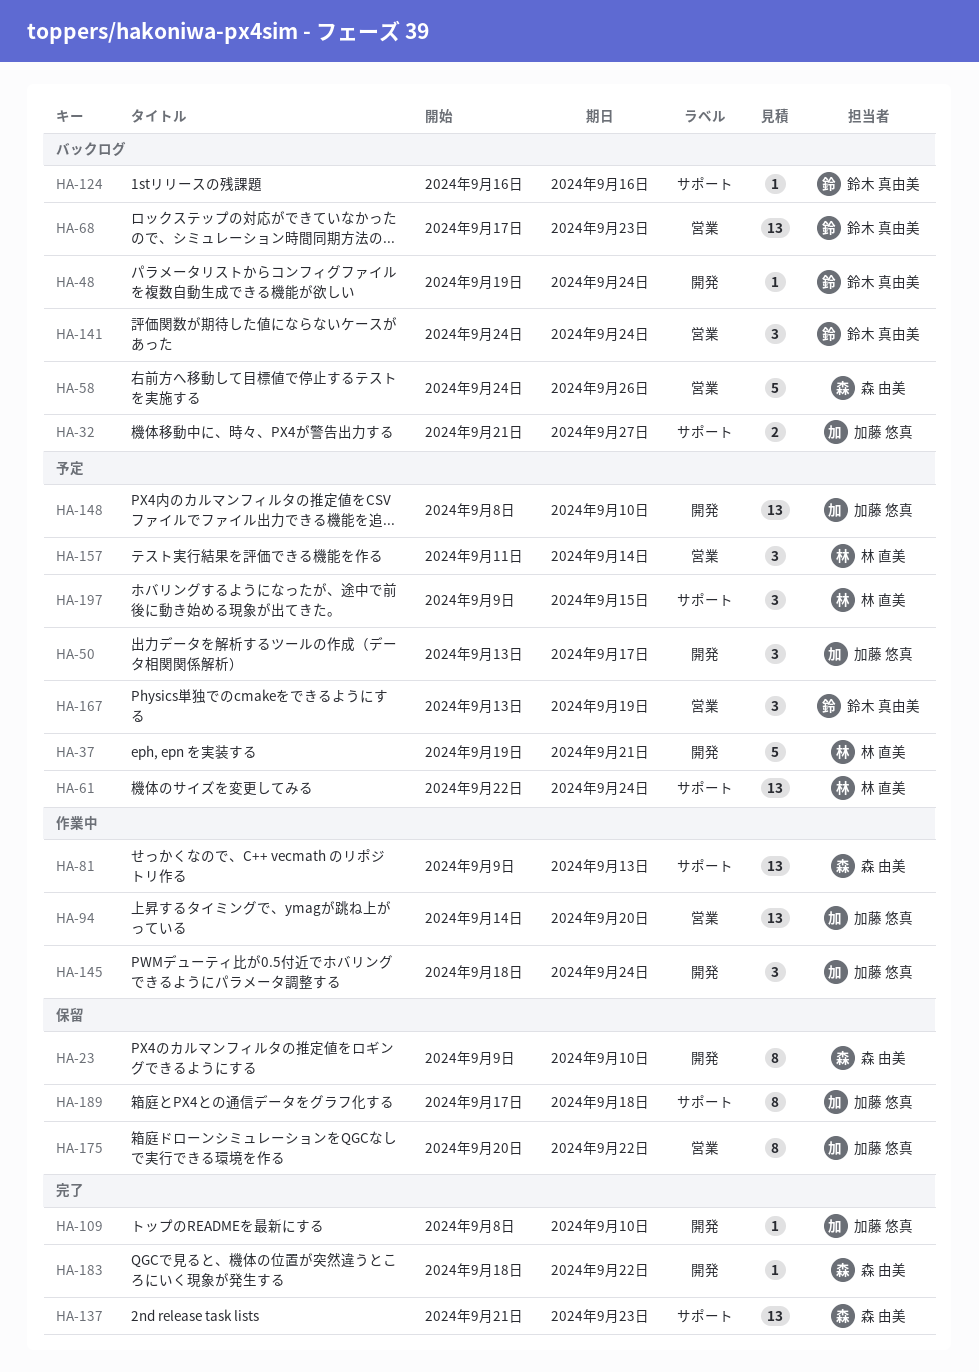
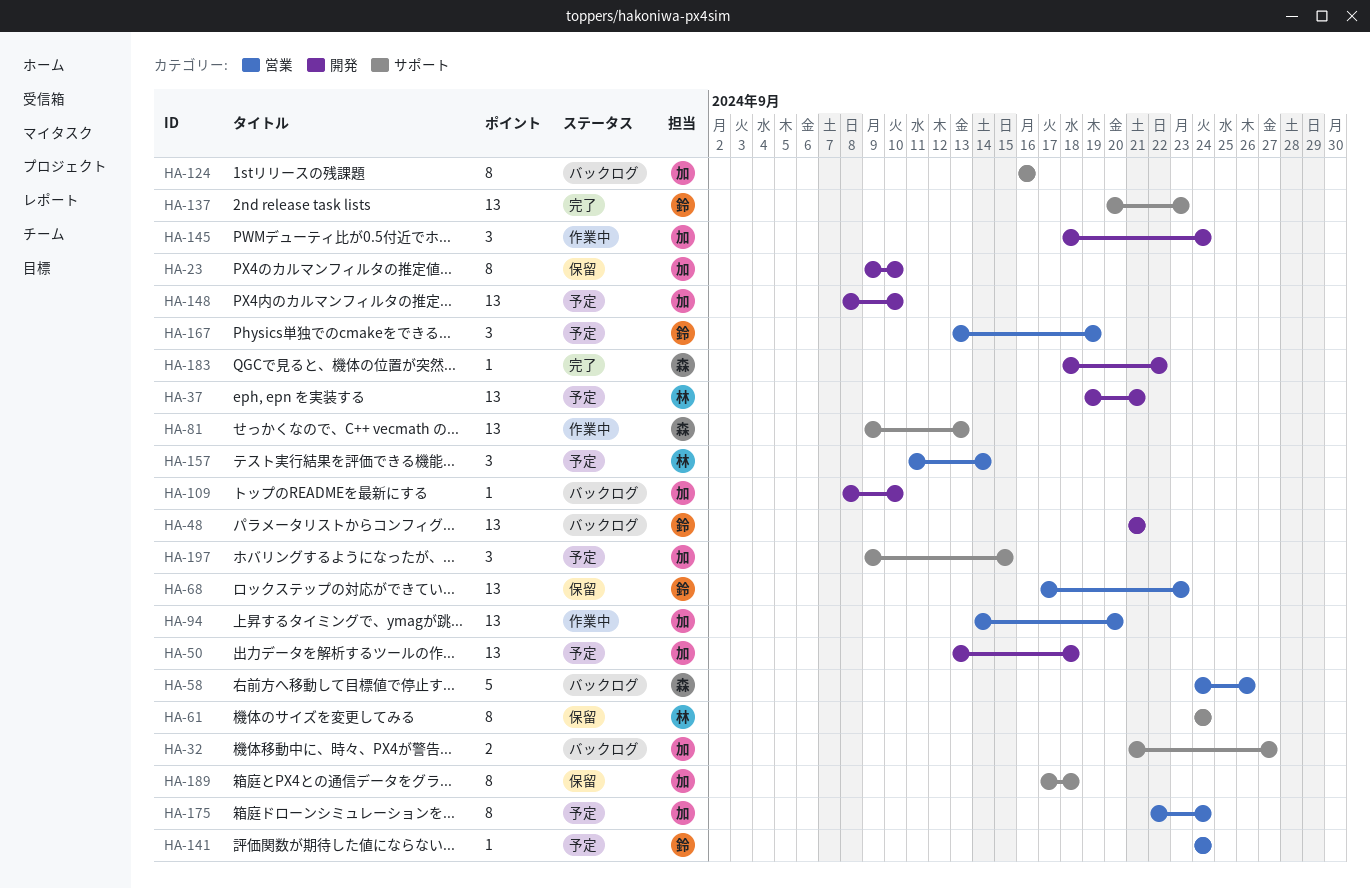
HA-23, owner: 森 由美 -> 加藤 悠真
HA-37, estimate: 5 -> 13
HA-48, estimate: 1 -> 13
HA-48, start: Sep 19 -> Sep 21
HA-48, due: Sep 24 -> Sep 21
HA-50, estimate: 3 -> 13
HA-50, due: Sep 17 -> Sep 18
HA-61, status: 予定 -> 保留
HA-61, estimate: 13 -> 8
HA-61, start: Sep 22 -> Sep 24
HA-68, status: バックログ -> 保留
HA-109, status: 完了 -> バックログ
HA-124, owner: 鈴木 真由美 -> 加藤 悠真
HA-124, estimate: 1 -> 8
HA-137, owner: 森 由美 -> 鈴木 真由美
HA-137, start: Sep 21 -> Sep 20
HA-141, status: バックログ -> 予定
HA-141, estimate: 3 -> 1
HA-175, status: 保留 -> 予定
HA-175, start: Sep 20 -> Sep 22
HA-175, due: Sep 22 -> Sep 24
HA-197, owner: 林 直美 -> 加藤 悠真

